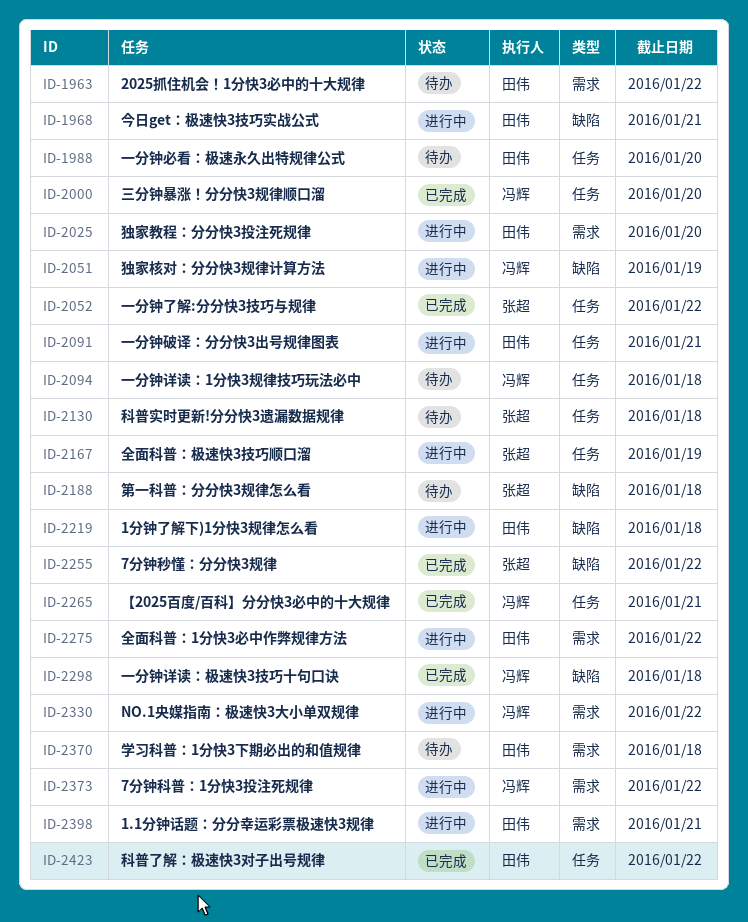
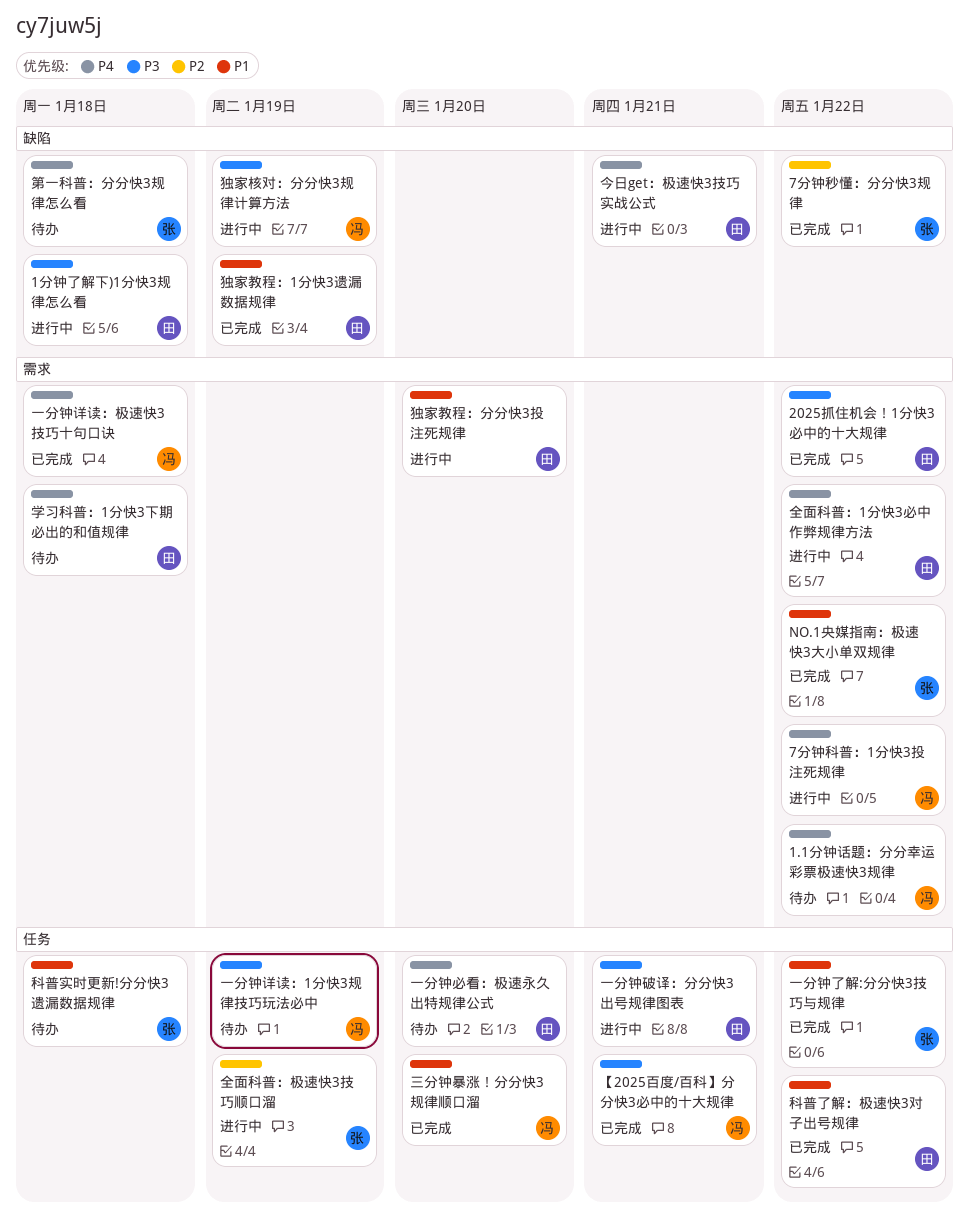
1.1分钟话题：分分幸运彩票极速快3规律, status: 进行中 -> 待办
1.1分钟话题：分分幸运彩票极速快3规律, owner: 田伟 -> 冯辉
1.1分钟话题：分分幸运彩票极速快3规律, due: Jan 21 -> Jan 22
2025抓住机会！1分快3必中的十大规律, status: 待办 -> 已完成
NO.1央媒指南：极速快3大小单双规律, status: 进行中 -> 已完成
NO.1央媒指南：极速快3大小单双规律, owner: 冯辉 -> 张超
一分钟详读：1分快3规律技巧玩法必中, due: Jan 18 -> Jan 19
一分钟详读：极速快3技巧十句口诀, label: 缺陷 -> 需求
独家教程：1分快3遗漏数据规律: none -> present

